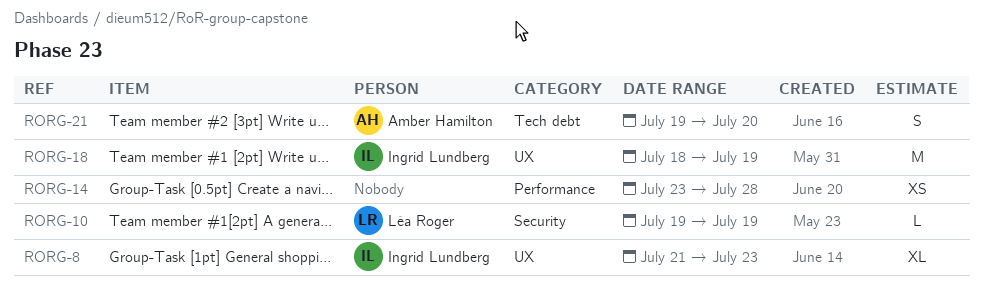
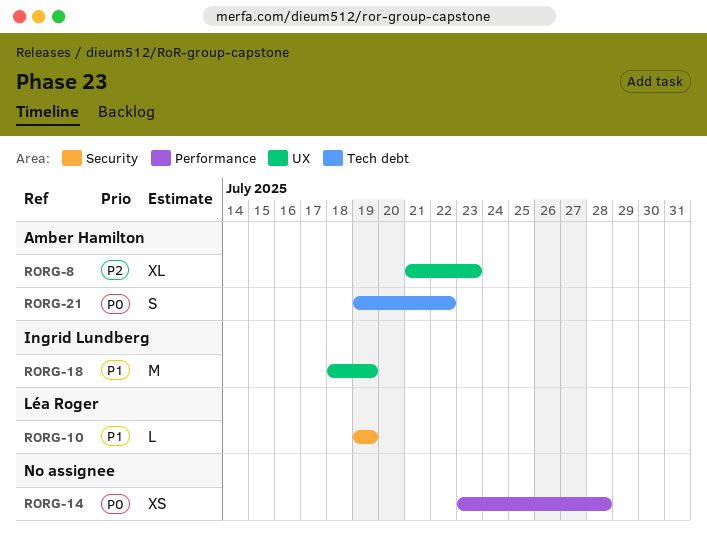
RORG-8, owner: Ingrid Lundberg -> Amber Hamilton
RORG-21, due: Jul 20 -> Jul 22

